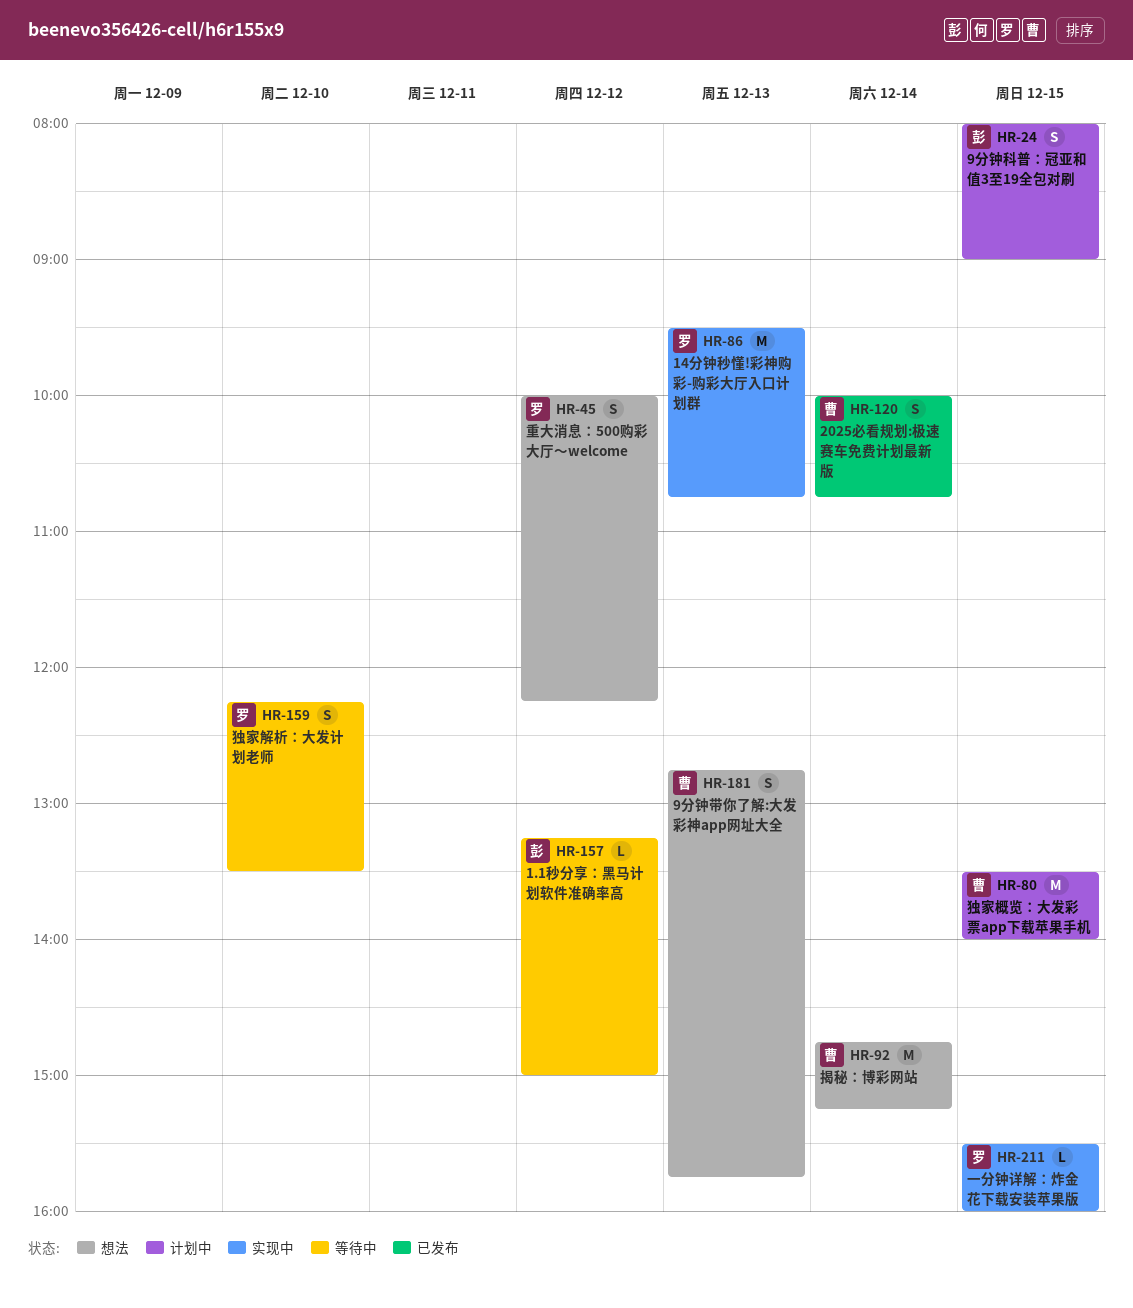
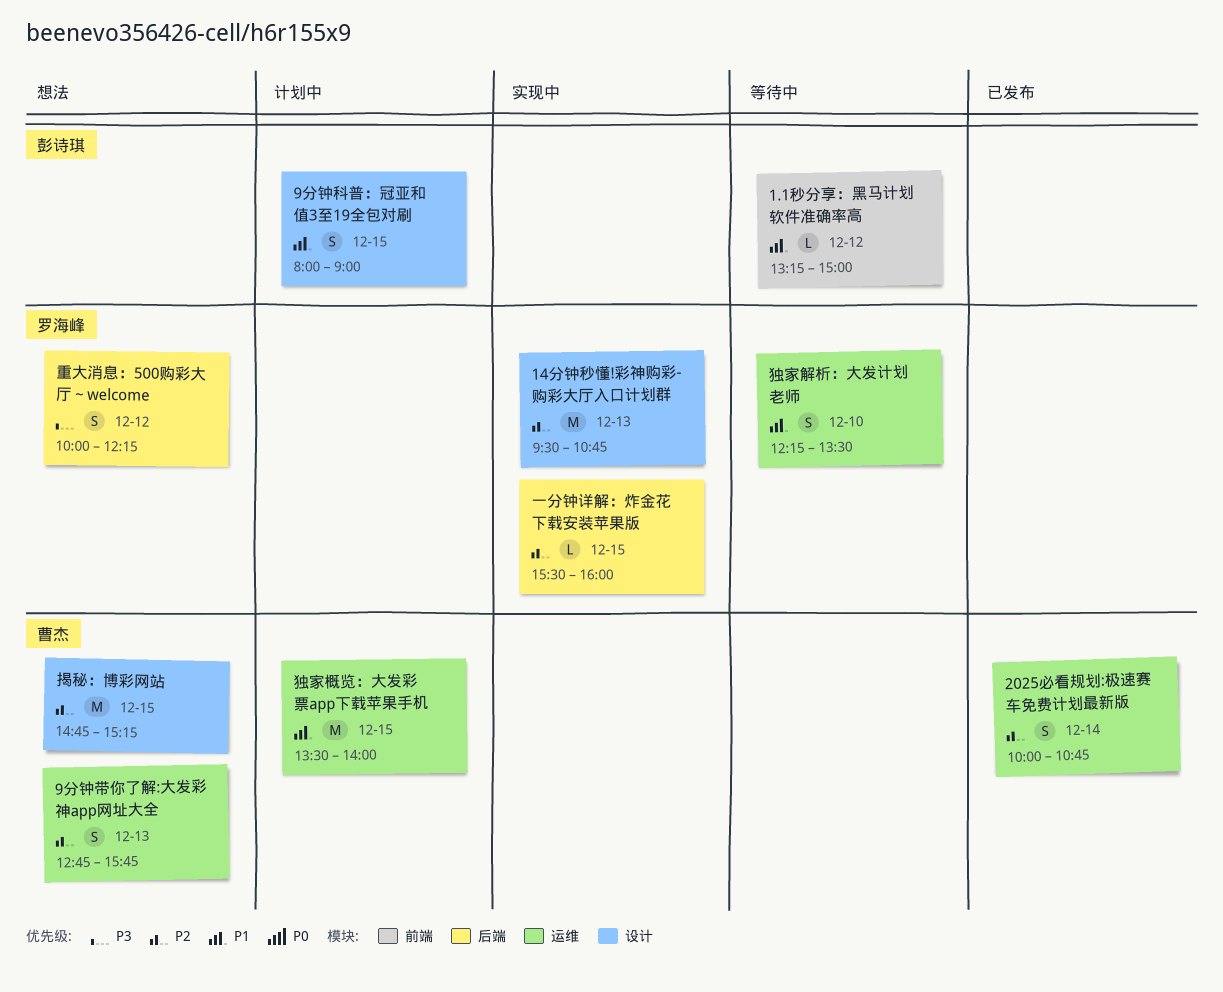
揭秘：博彩网站, day: Dec 14 -> Dec 15

